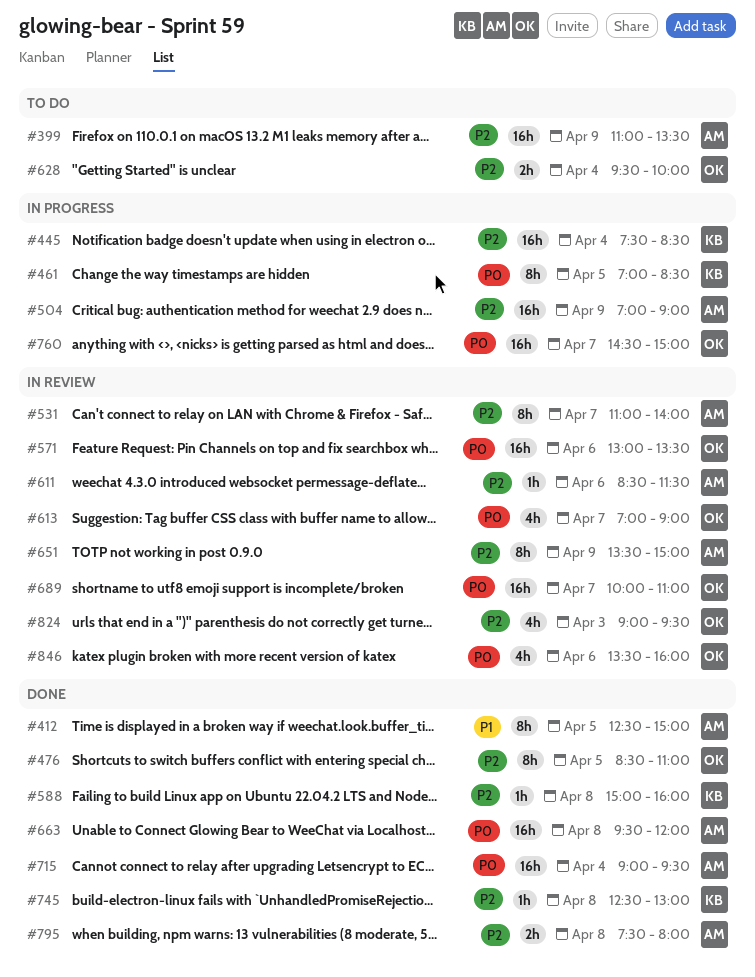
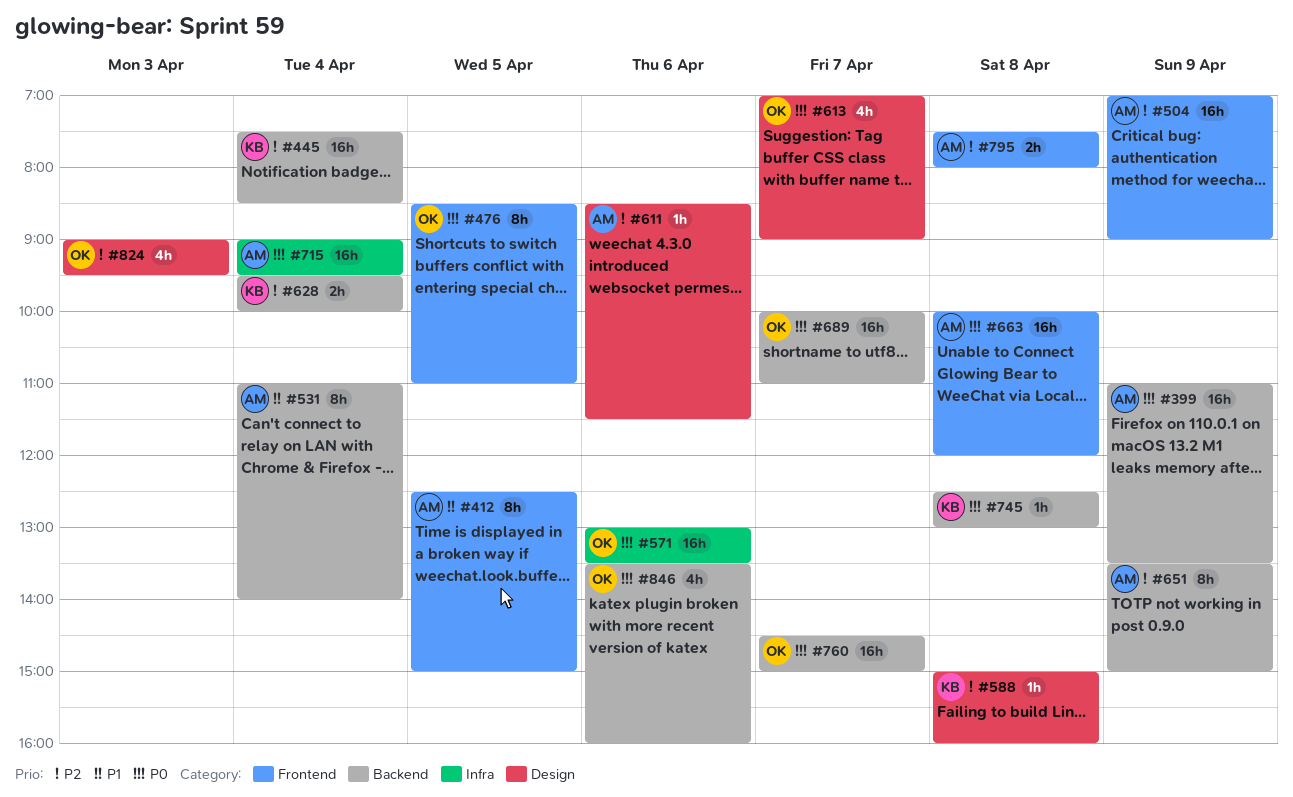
#399, priority: P2 -> P0
#461: present -> none
#476, priority: P2 -> P0
#531, priority: P2 -> P1
#531, day: Apr 7 -> Apr 4
#628, owner: OK -> KB
#663, begins: 09:30 -> 10:00
#745, priority: P2 -> P0

